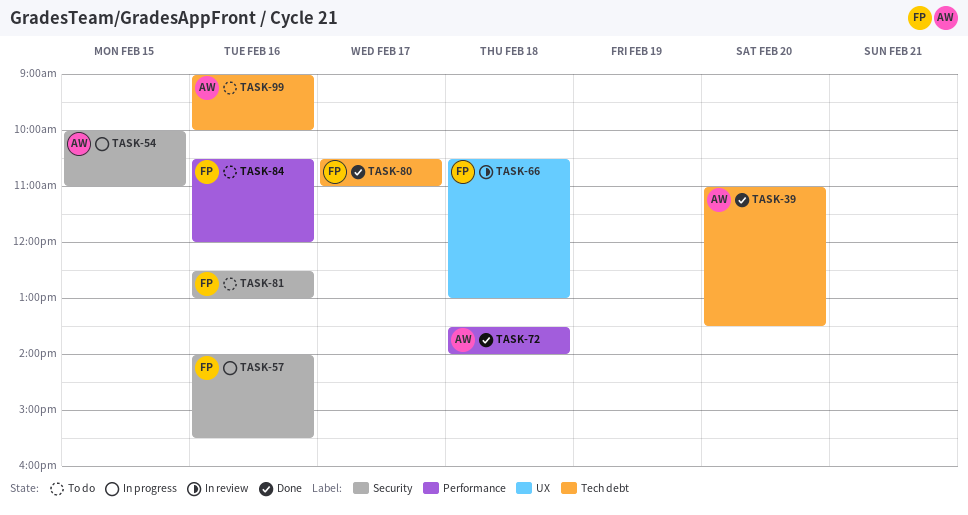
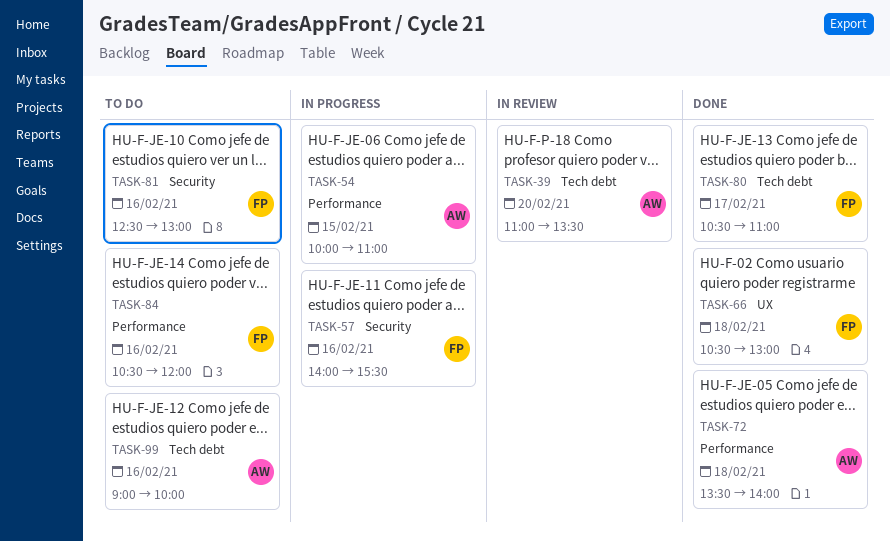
TASK-39, status: Done -> In review
TASK-54, label: Security -> Performance
TASK-66, status: In review -> Done

